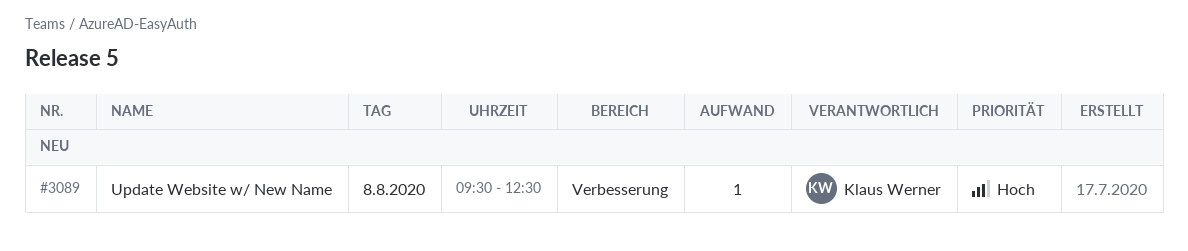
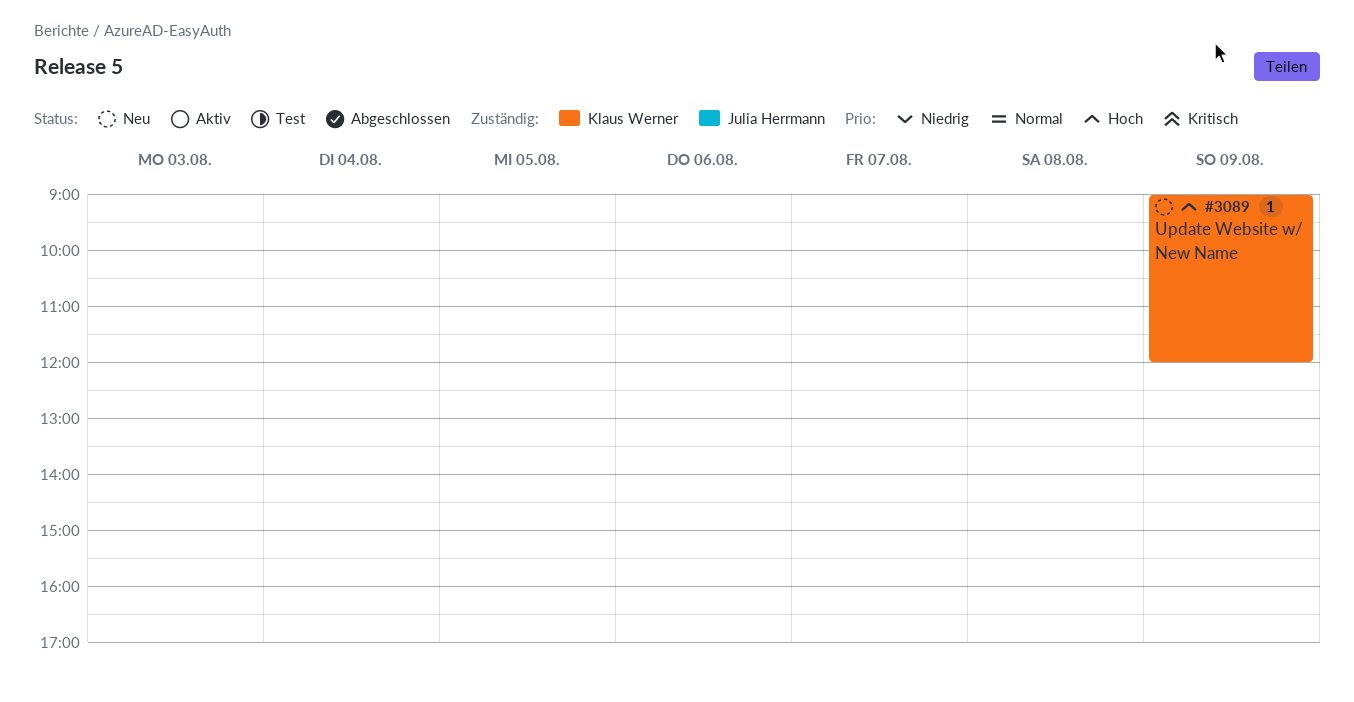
#3089, day: Aug 8 -> Aug 9
#3089, begins: 09:30 -> 09:00
#3089, ends: 12:30 -> 12:00

